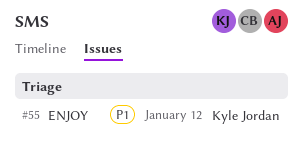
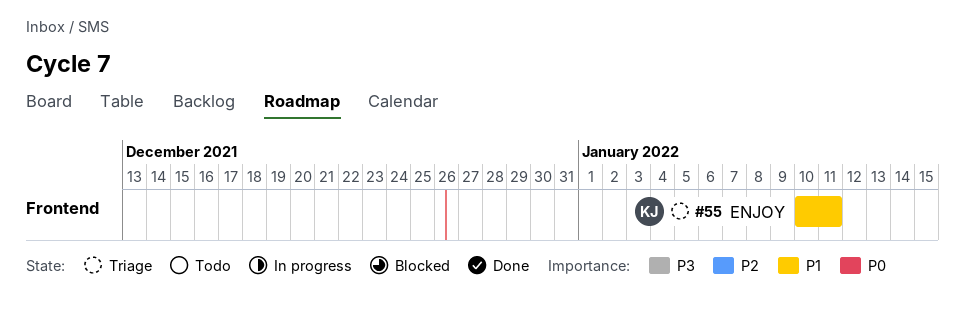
#55, due: Jan 12 -> Jan 11

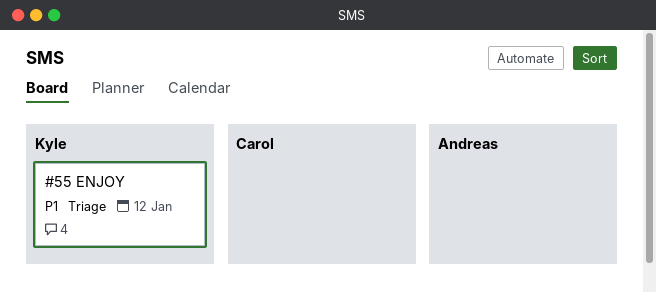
#55, due: Jan 11 -> Jan 12

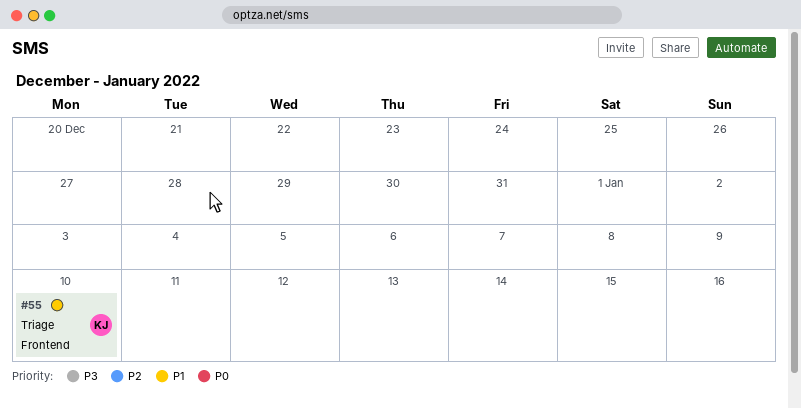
#55, due: Jan 12 -> Jan 10

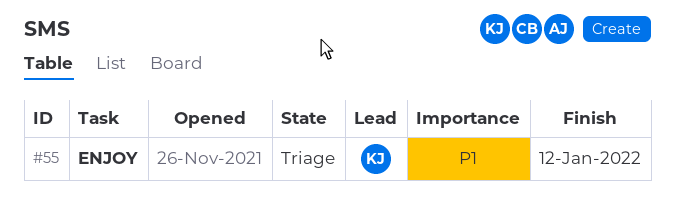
#55, due: Jan 10 -> Jan 12

